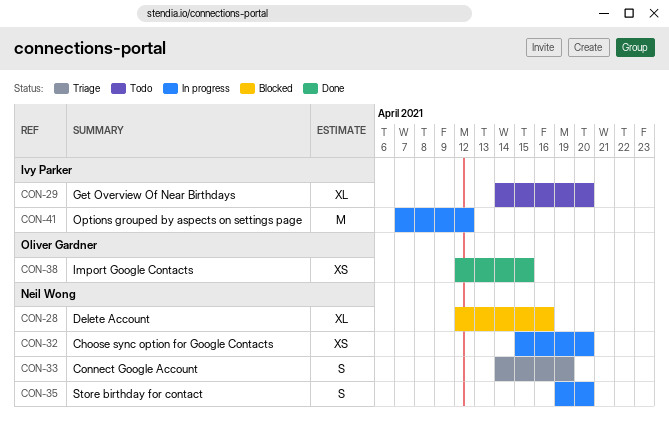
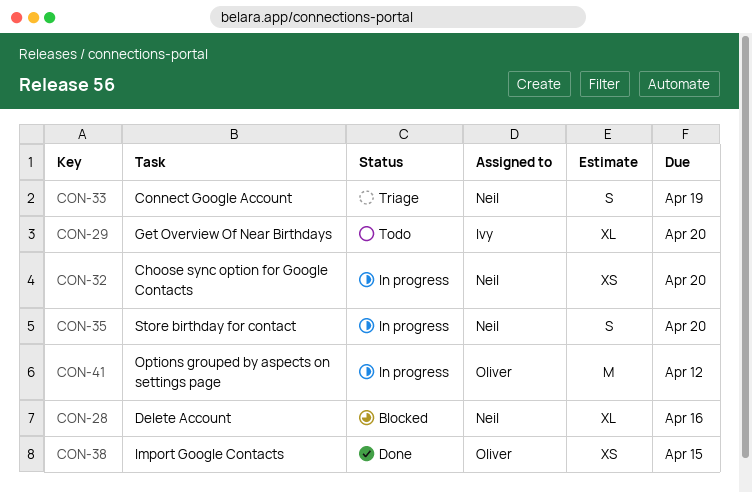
CON-41, owner: Ivy Parker -> Oliver Gardner

